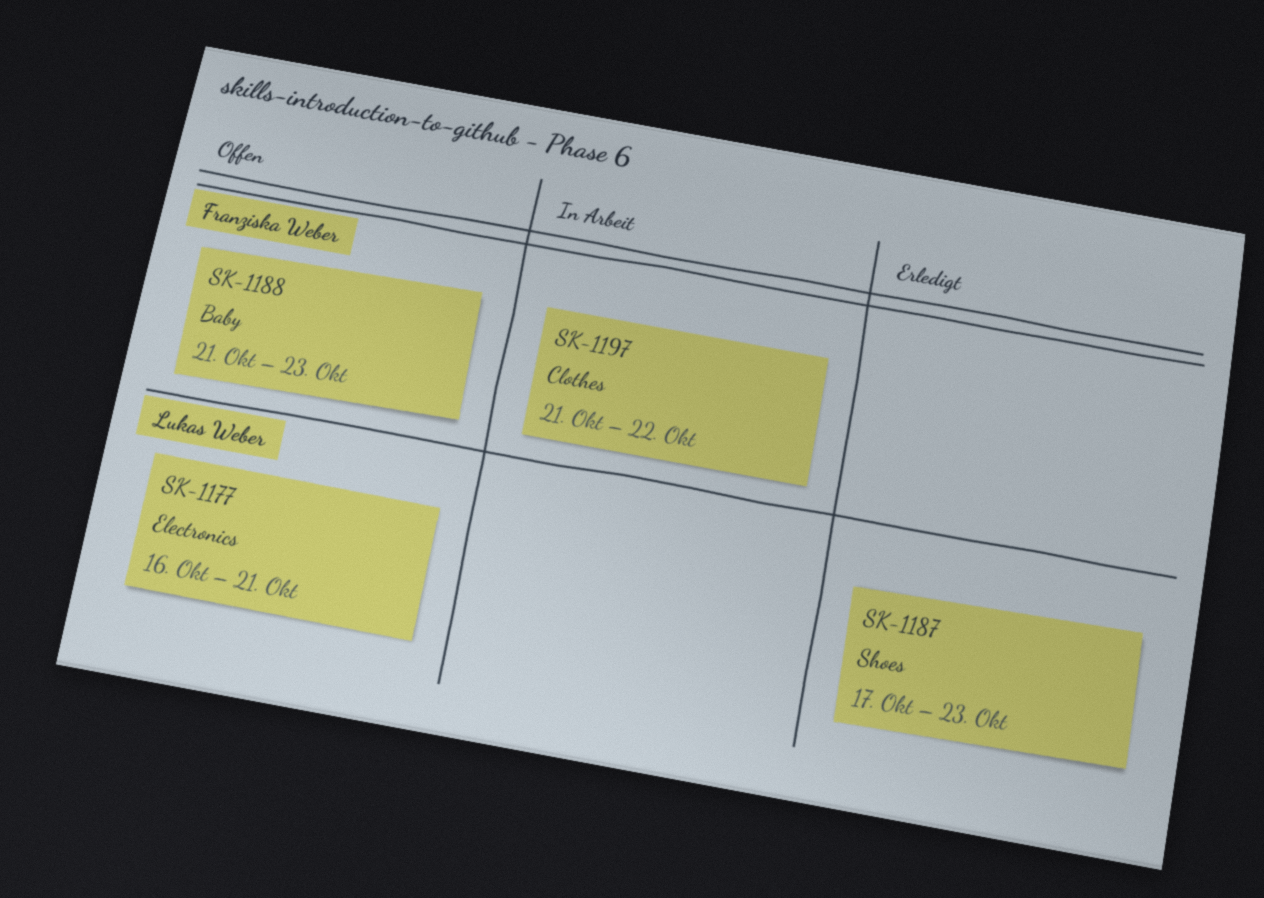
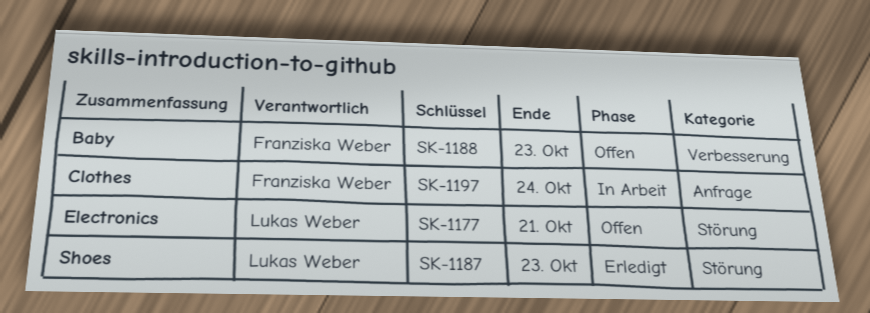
SK-1197, due: Oct 22 -> Oct 24

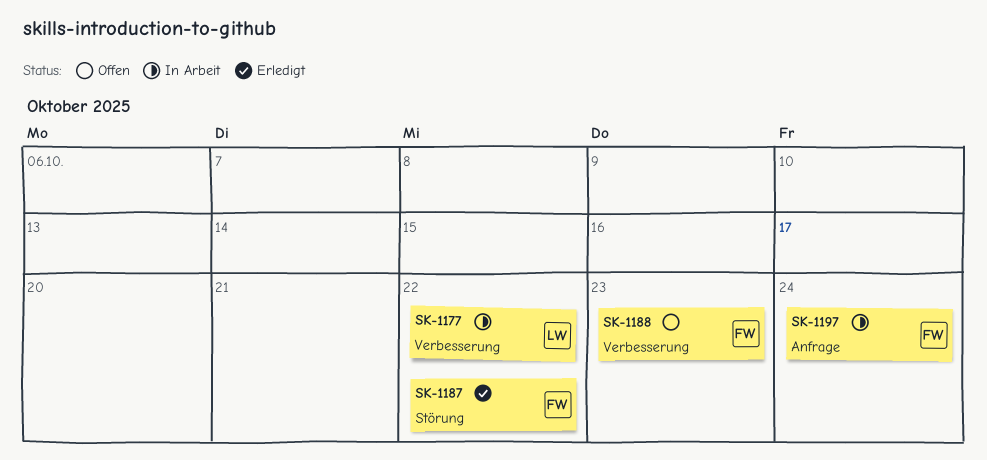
SK-1177, status: Offen -> In Arbeit
SK-1177, label: Störung -> Verbesserung
SK-1177, due: Oct 21 -> Oct 22
SK-1187, owner: Lukas Weber -> Franziska Weber
SK-1187, due: Oct 23 -> Oct 22

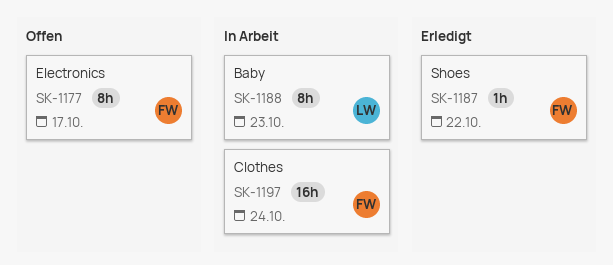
SK-1177, status: In Arbeit -> Offen
SK-1177, owner: LW -> FW
SK-1177, due: Oct 22 -> Oct 17
SK-1188, status: Offen -> In Arbeit
SK-1188, owner: FW -> LW

